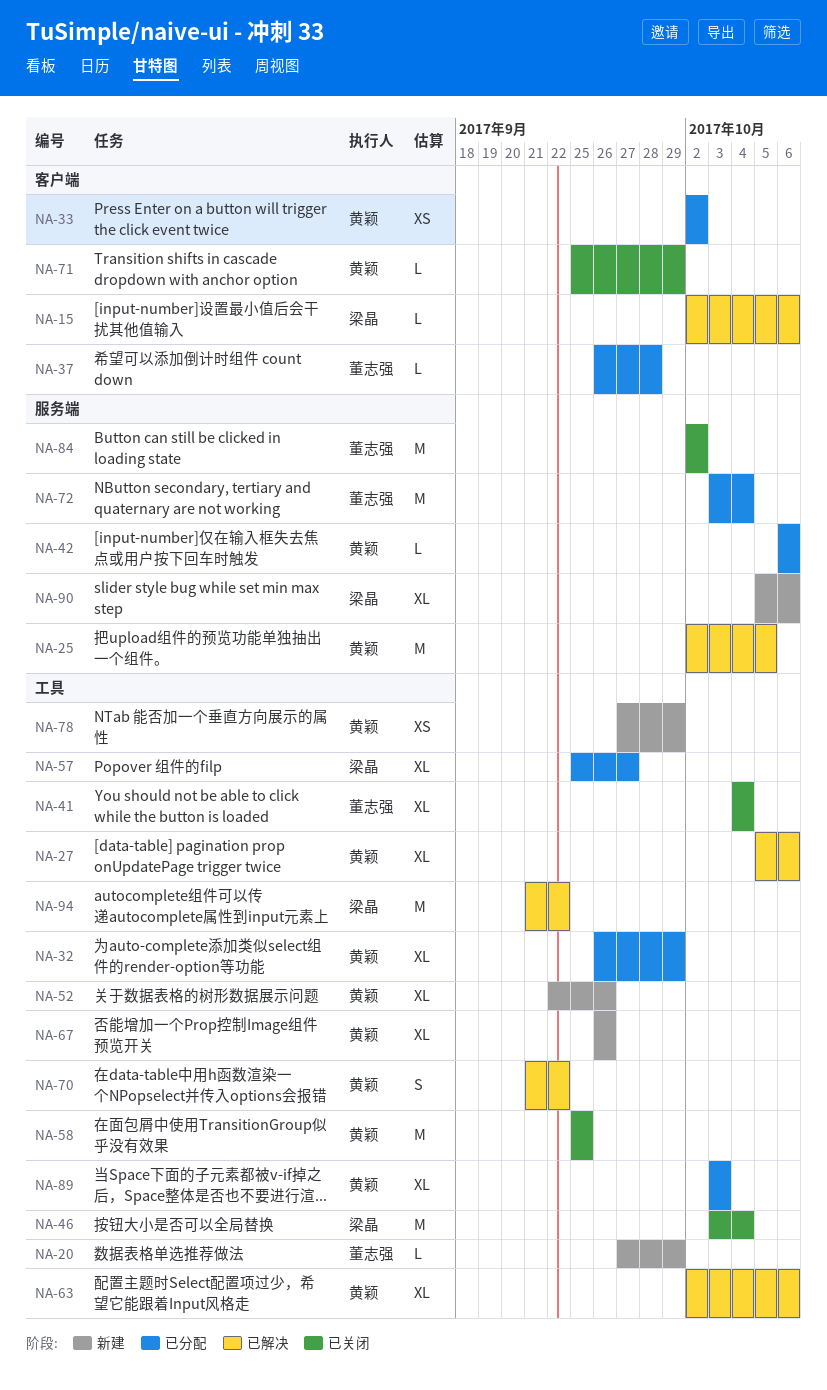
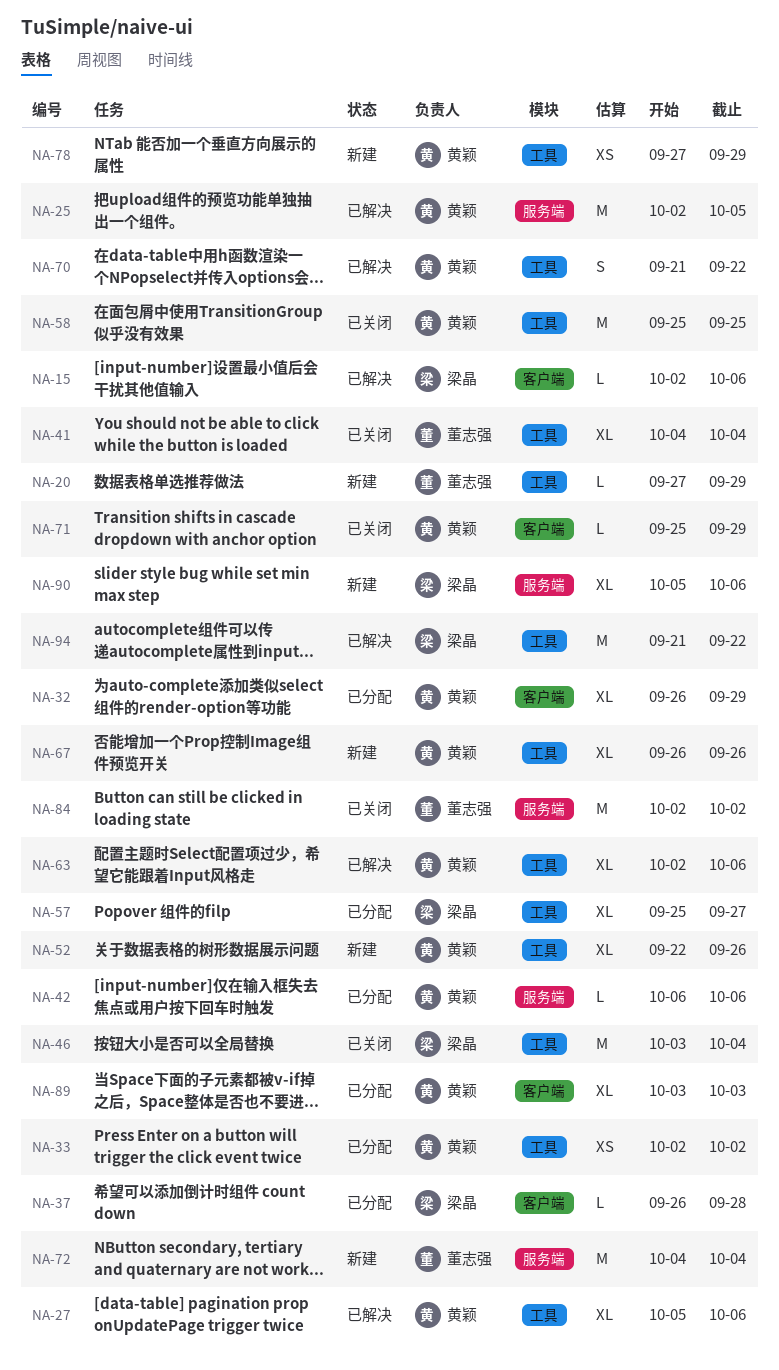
NA-32, label: 工具 -> 客户端
NA-33, label: 客户端 -> 工具
NA-37, owner: 董志强 -> 梁晶
NA-72, status: 已分配 -> 新建
NA-72, start: Oct 3 -> Oct 4
NA-89, label: 工具 -> 客户端

